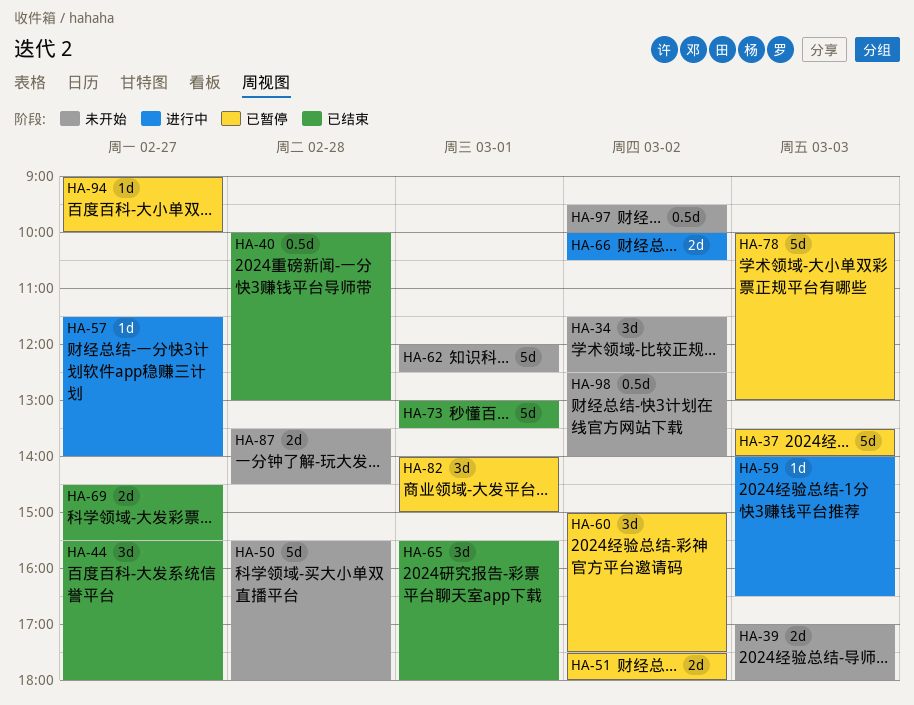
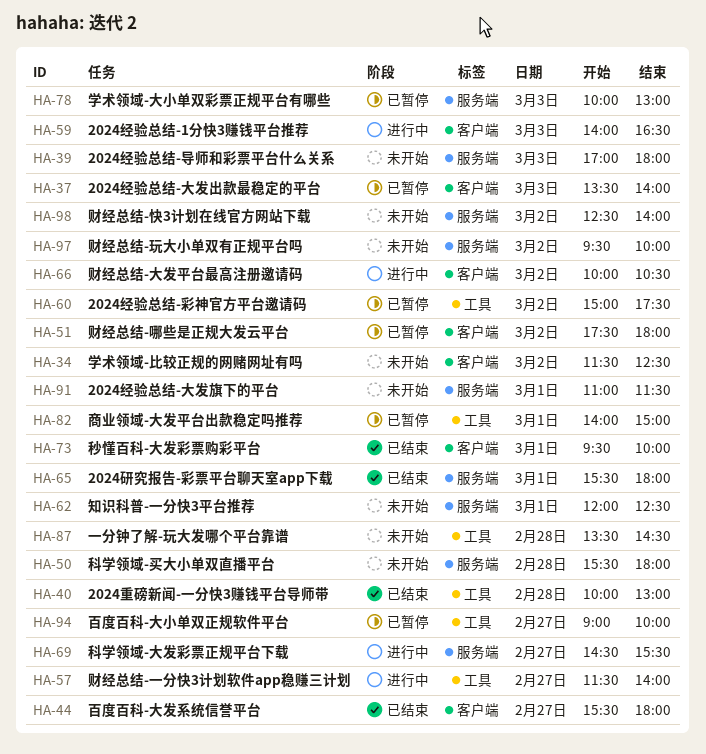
HA-69, status: 已结束 -> 进行中
HA-73, begins: 13:00 -> 09:30
HA-73, ends: 13:30 -> 10:00
HA-91: none -> present

